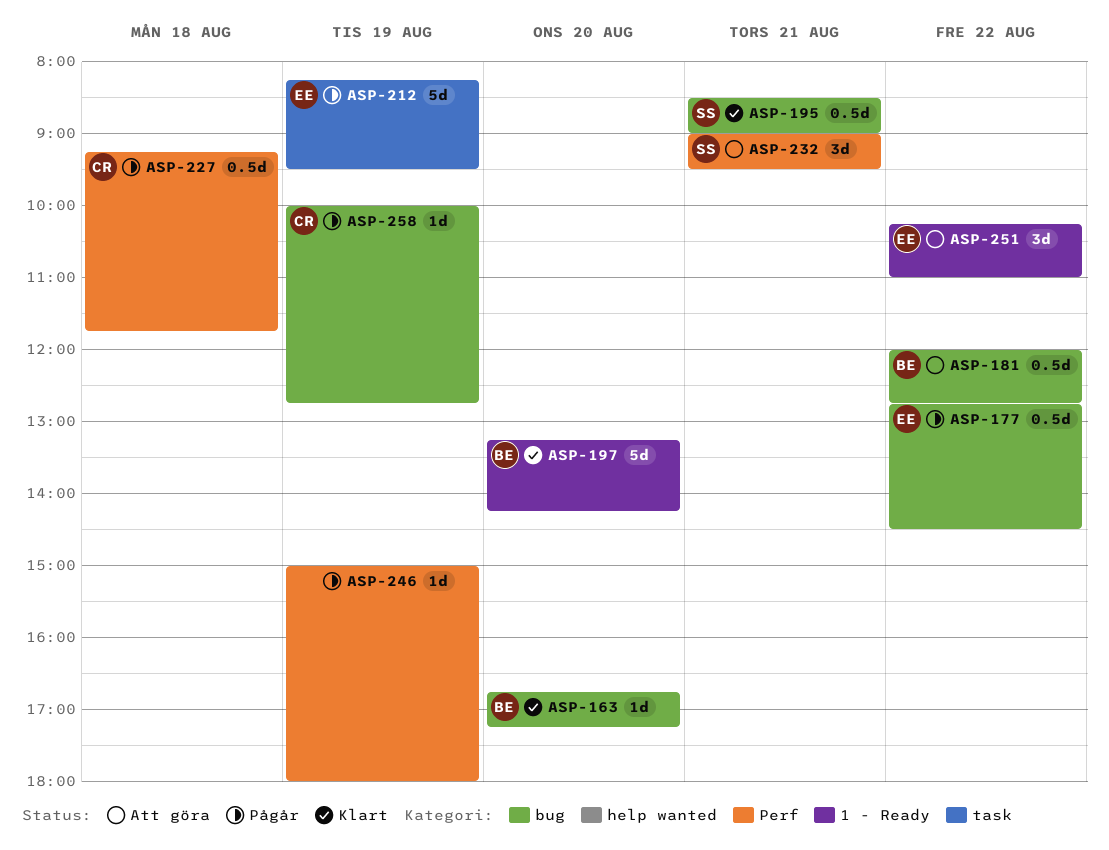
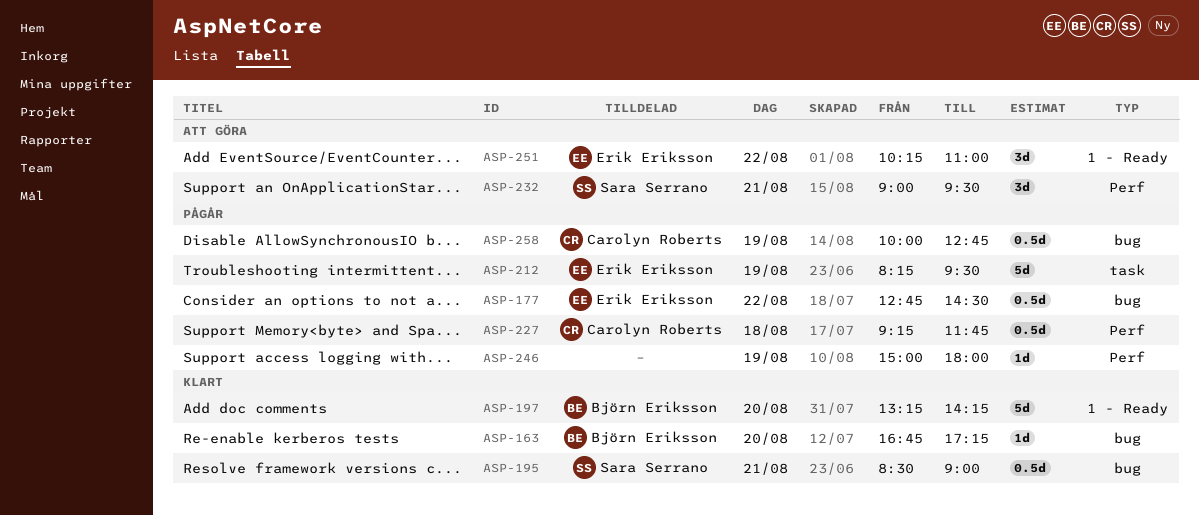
ASP-181: present -> none
ASP-258, estimate: 1d -> 0.5d

